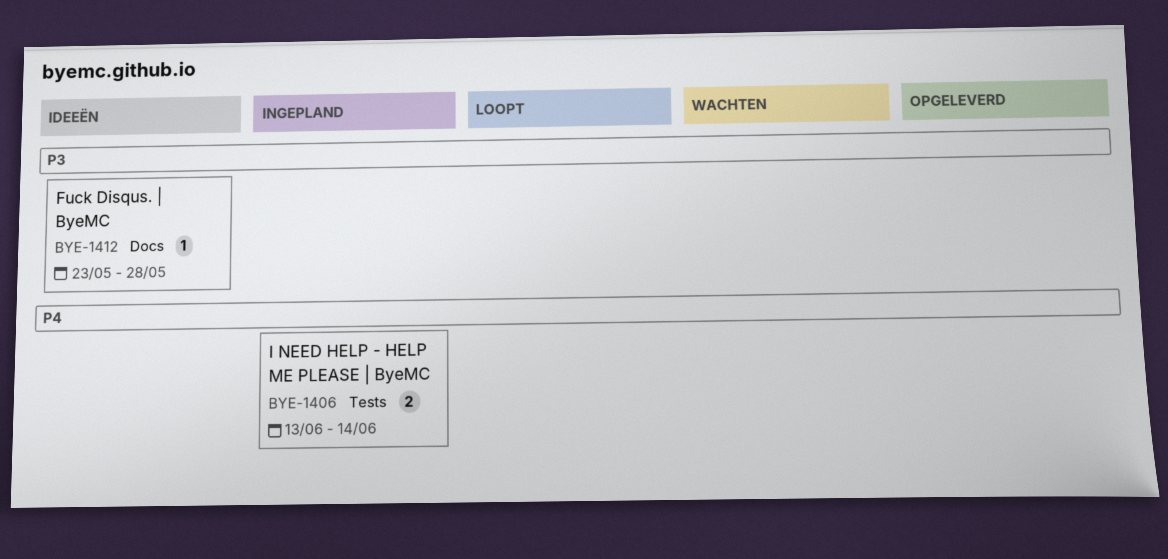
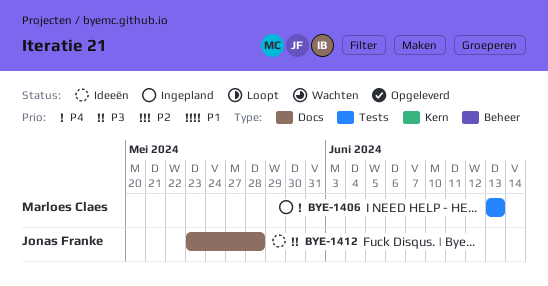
BYE-1406, due: Jun 14 -> Jun 13

